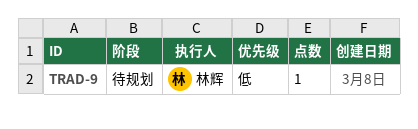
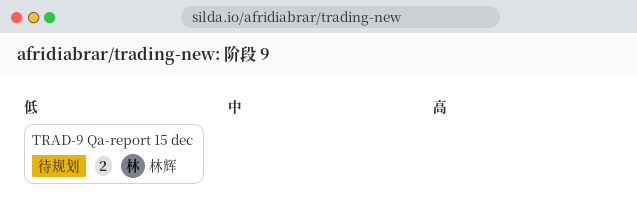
TRAD-9, estimate: 1 -> 2

